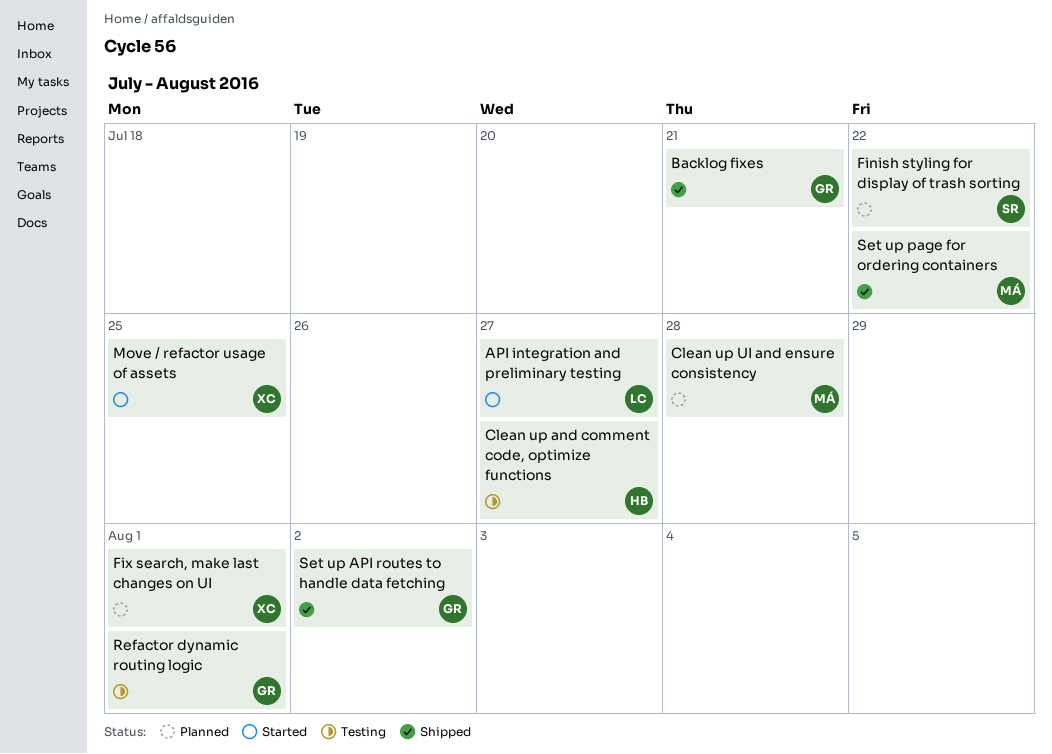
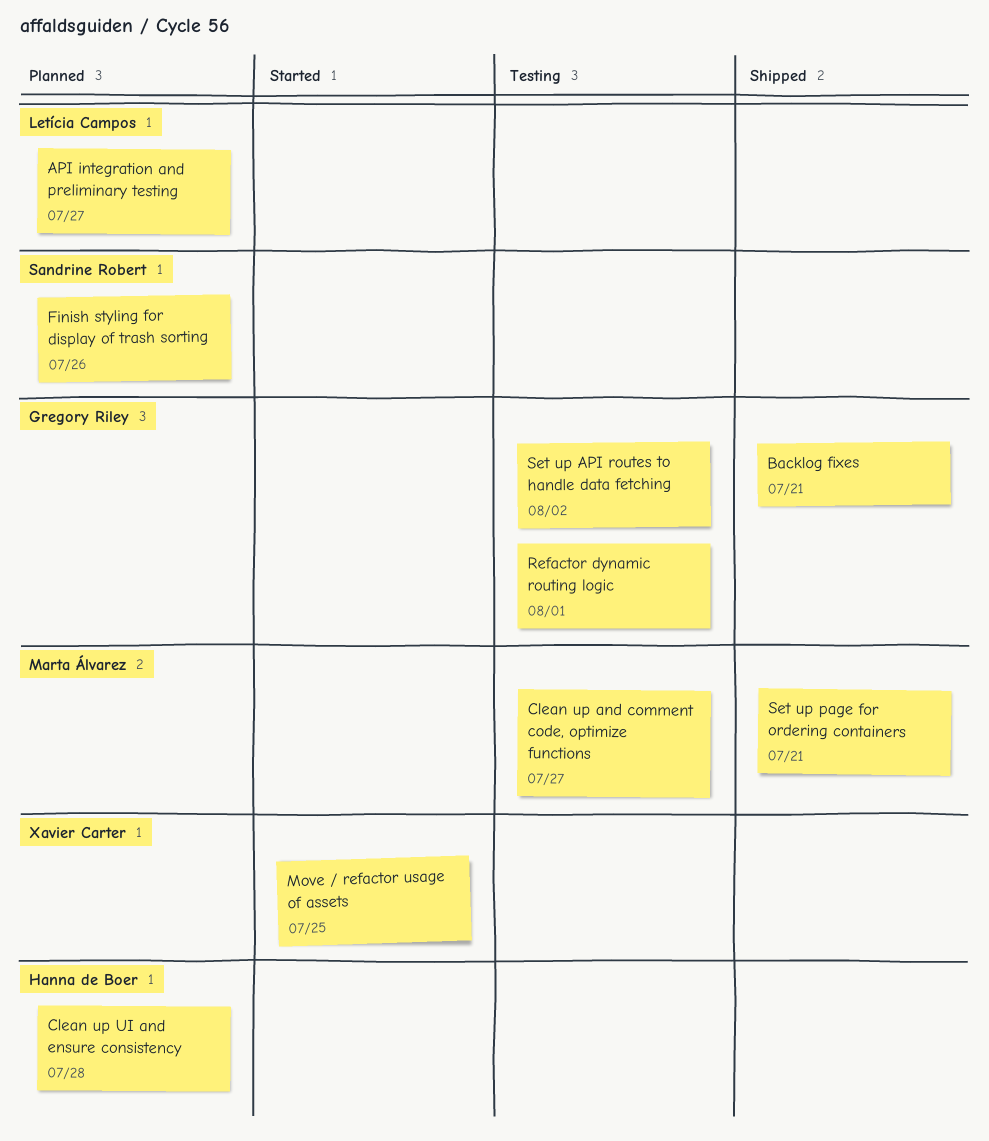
API integration and preliminary testing, status: Started -> Planned
Clean up and comment code, optimize functions, owner: Hanna de Boer -> Marta Álvarez
Clean up UI and ensure consistency, owner: Marta Álvarez -> Hanna de Boer
Finish styling for display of trash sorting, due: Jul 22 -> Jul 26
Fix search, make last changes on UI: present -> none
Set up API routes to handle data fetching, status: Shipped -> Testing
Set up page for ordering containers, due: Jul 22 -> Jul 21

